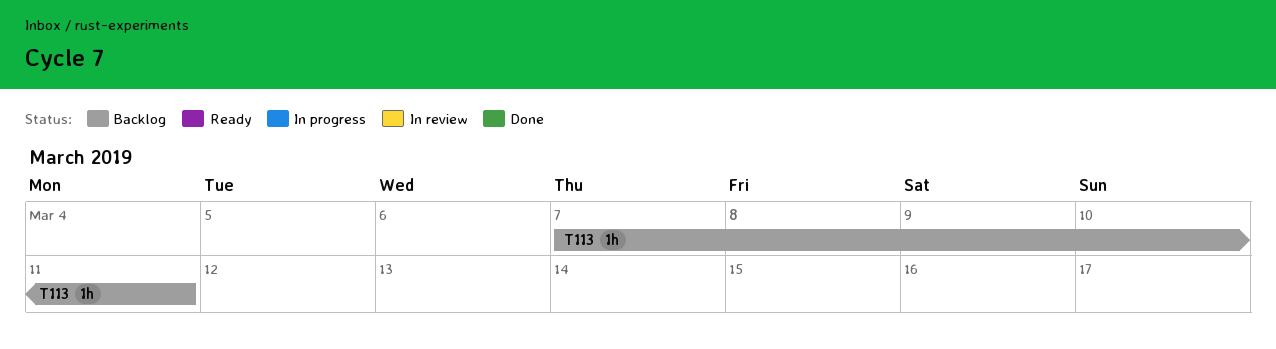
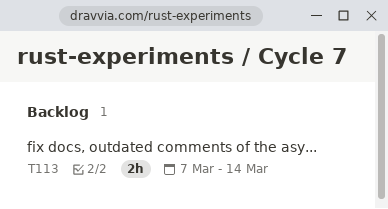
T113, estimate: 1h -> 2h
T113, due: Mar 11 -> Mar 14

